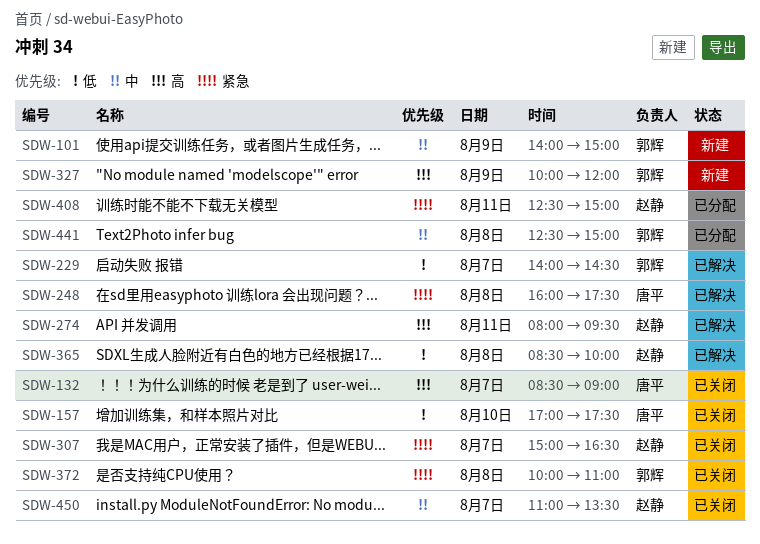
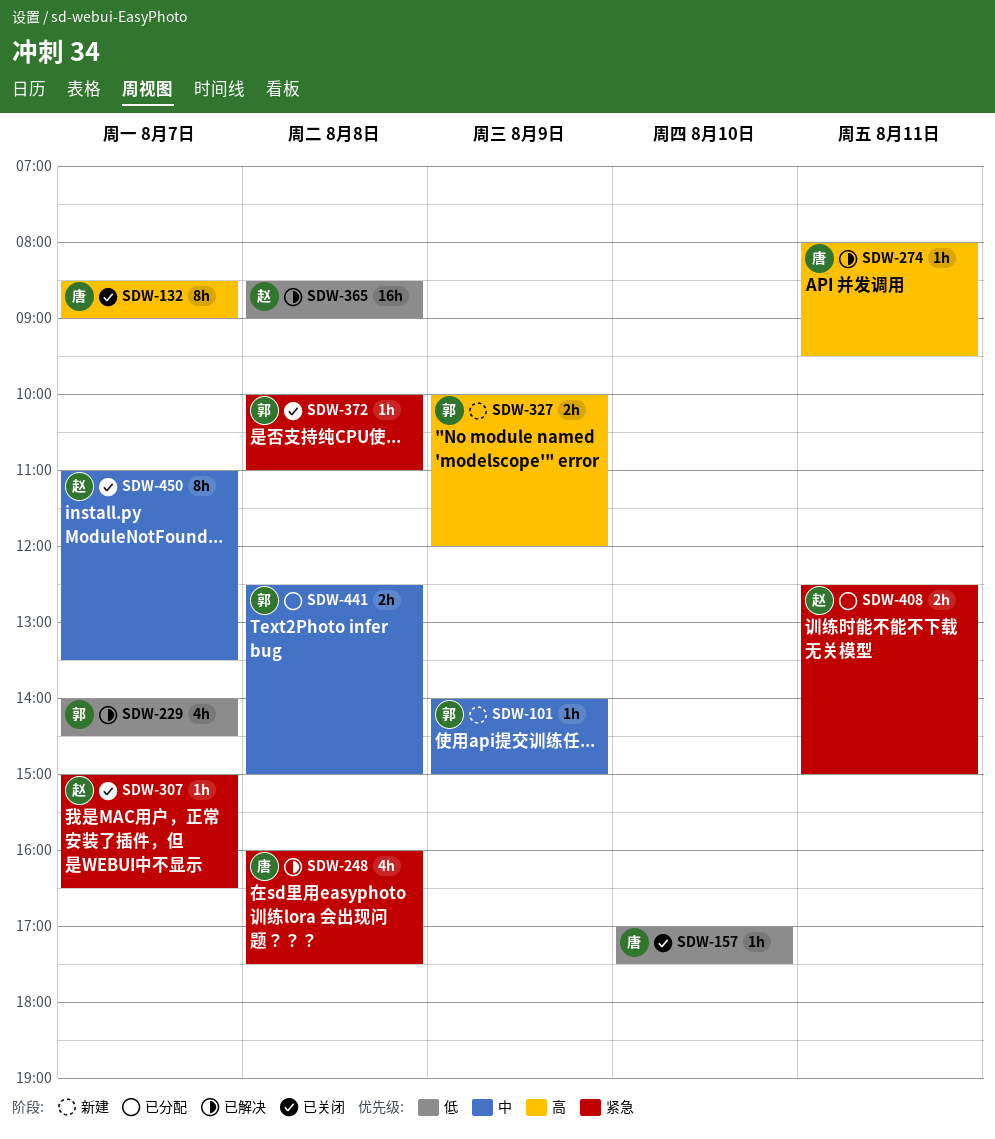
SDW-274, owner: 赵静 -> 唐平
SDW-365, ends: 10:00 -> 09:00

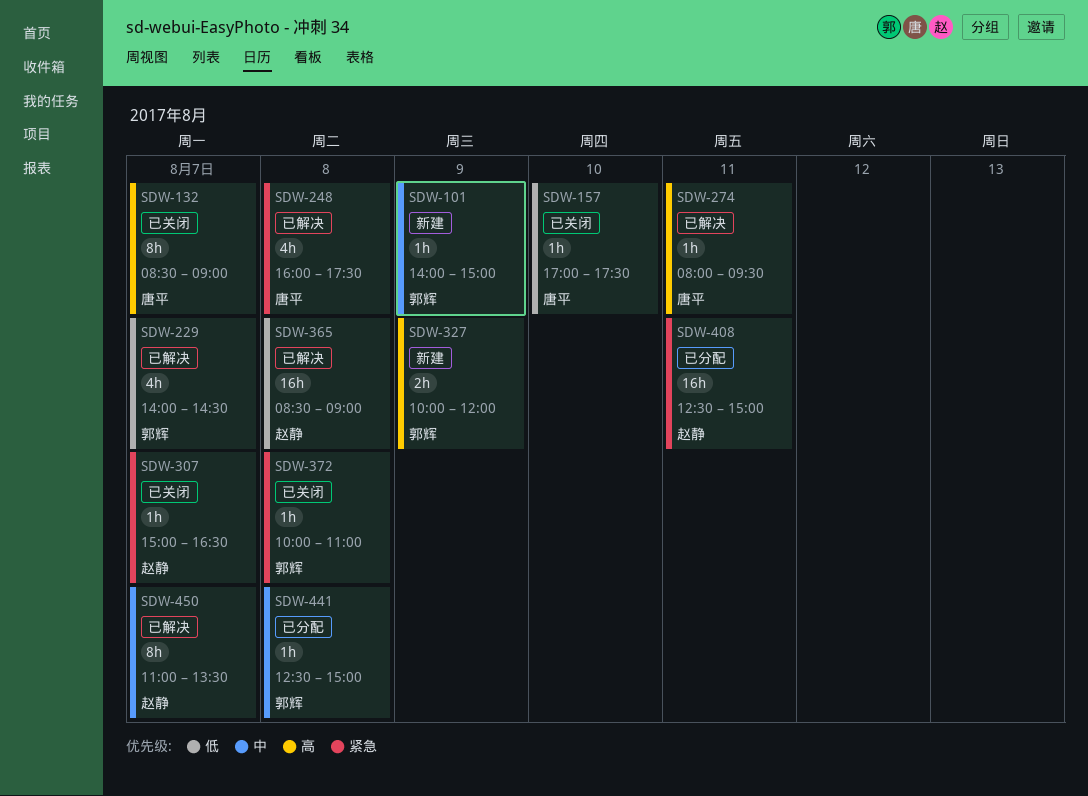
SDW-408, estimate: 2h -> 16h
SDW-441, estimate: 2h -> 1h
SDW-450, status: 已关闭 -> 已解决

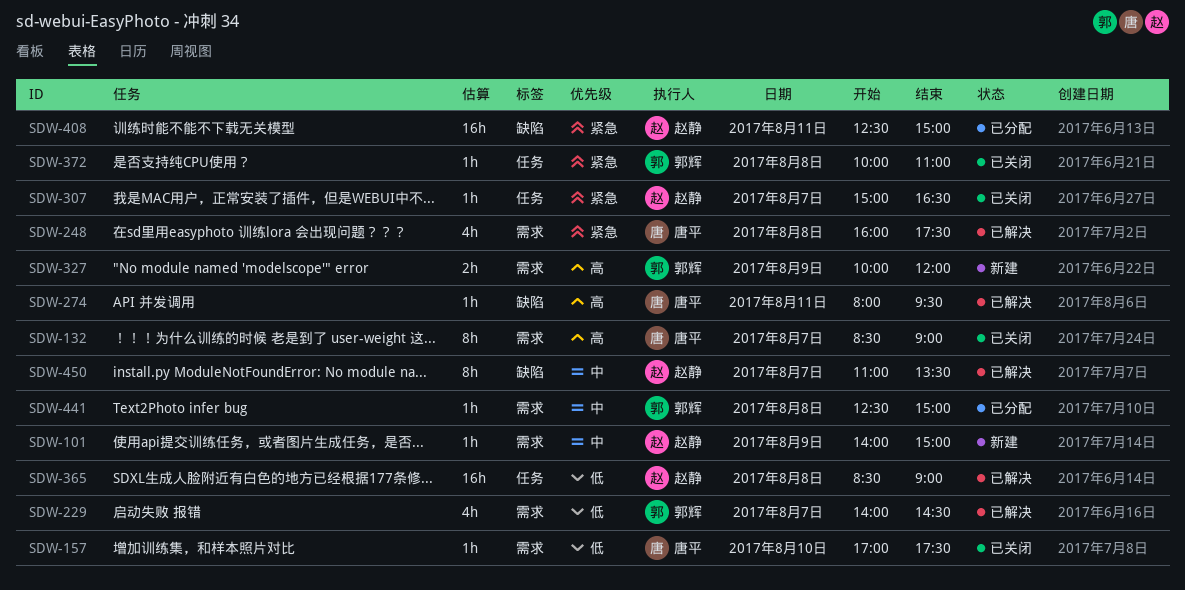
SDW-101, owner: 郭辉 -> 赵静

